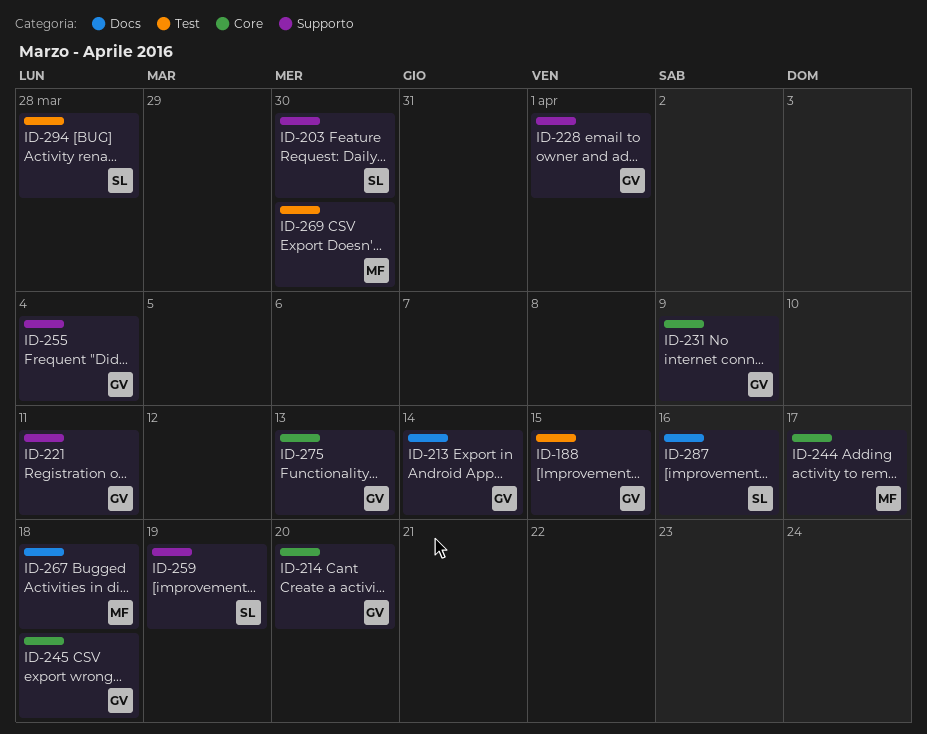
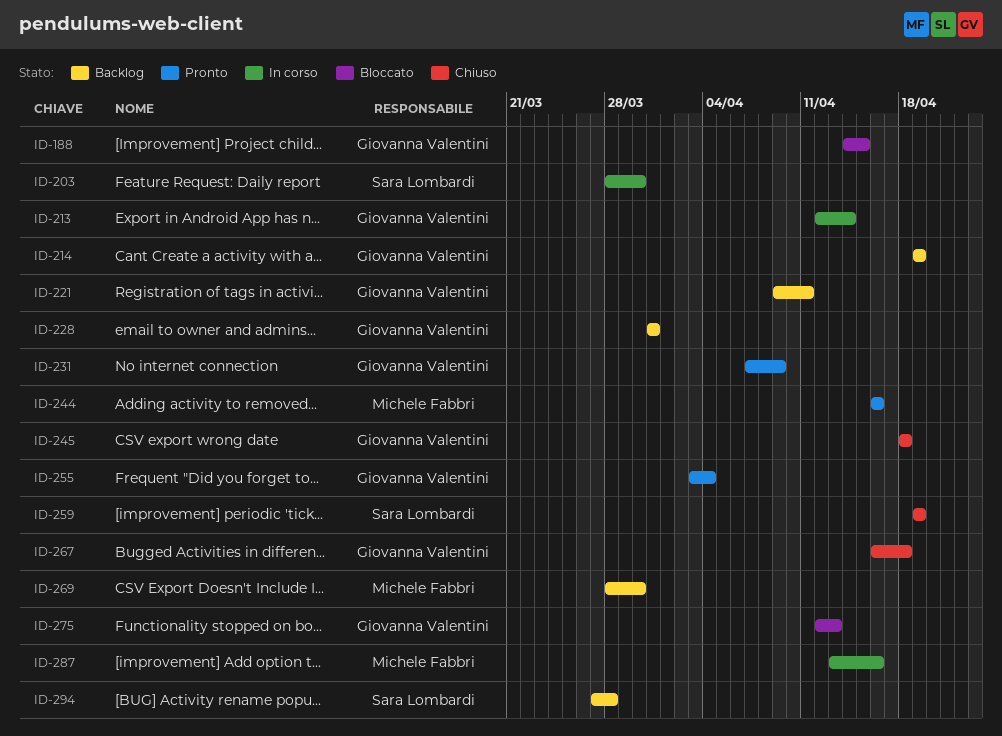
ID-214, due: Apr 20 -> Apr 19
ID-228, due: Apr 1 -> Mar 31
ID-244, due: Apr 17 -> Apr 16
ID-267, owner: Michele Fabbri -> Giovanna Valentini
ID-287, owner: Sara Lombardi -> Michele Fabbri

